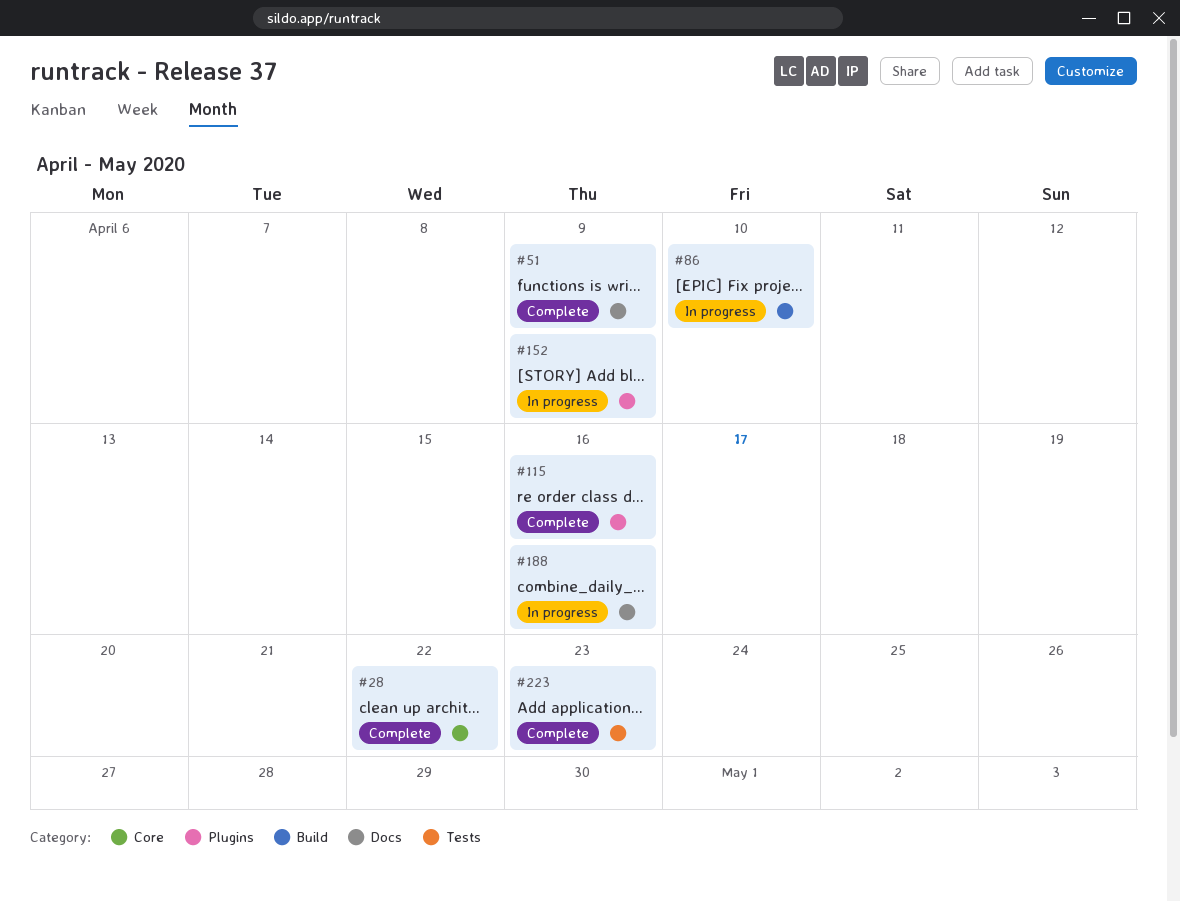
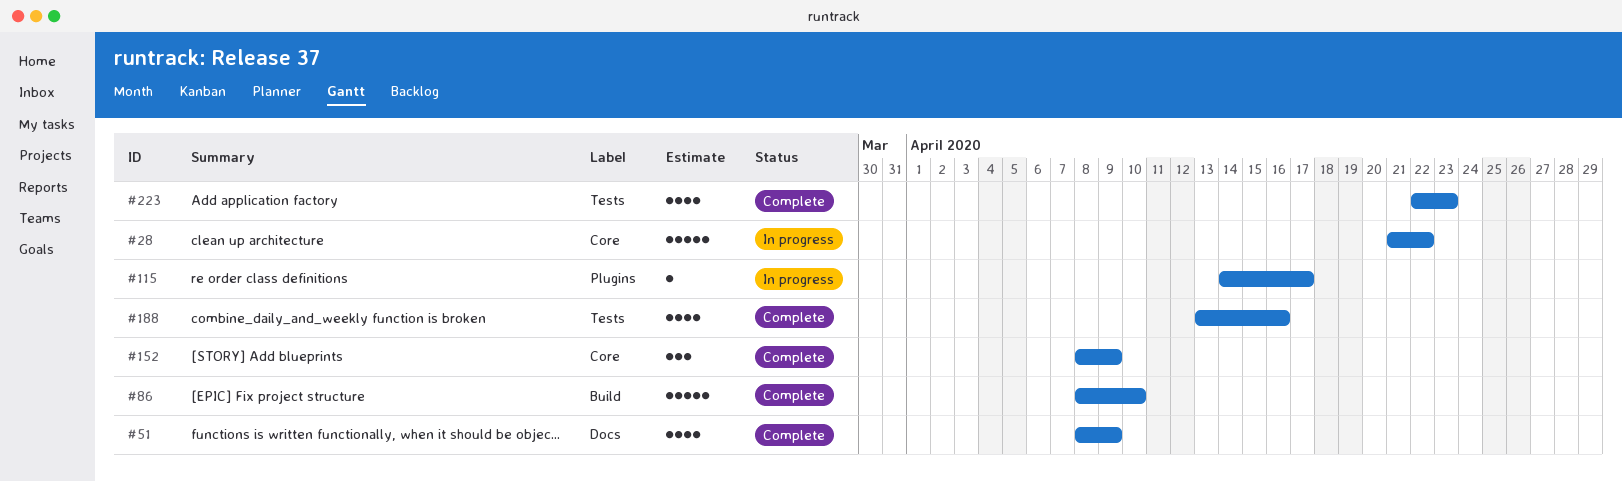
#28, status: Complete -> In progress
#86, status: In progress -> Complete
#115, status: Complete -> In progress
#115, due: Apr 16 -> Apr 17
#152, status: In progress -> Complete
#152, label: Plugins -> Core
#188, status: In progress -> Complete
#188, label: Docs -> Tests

